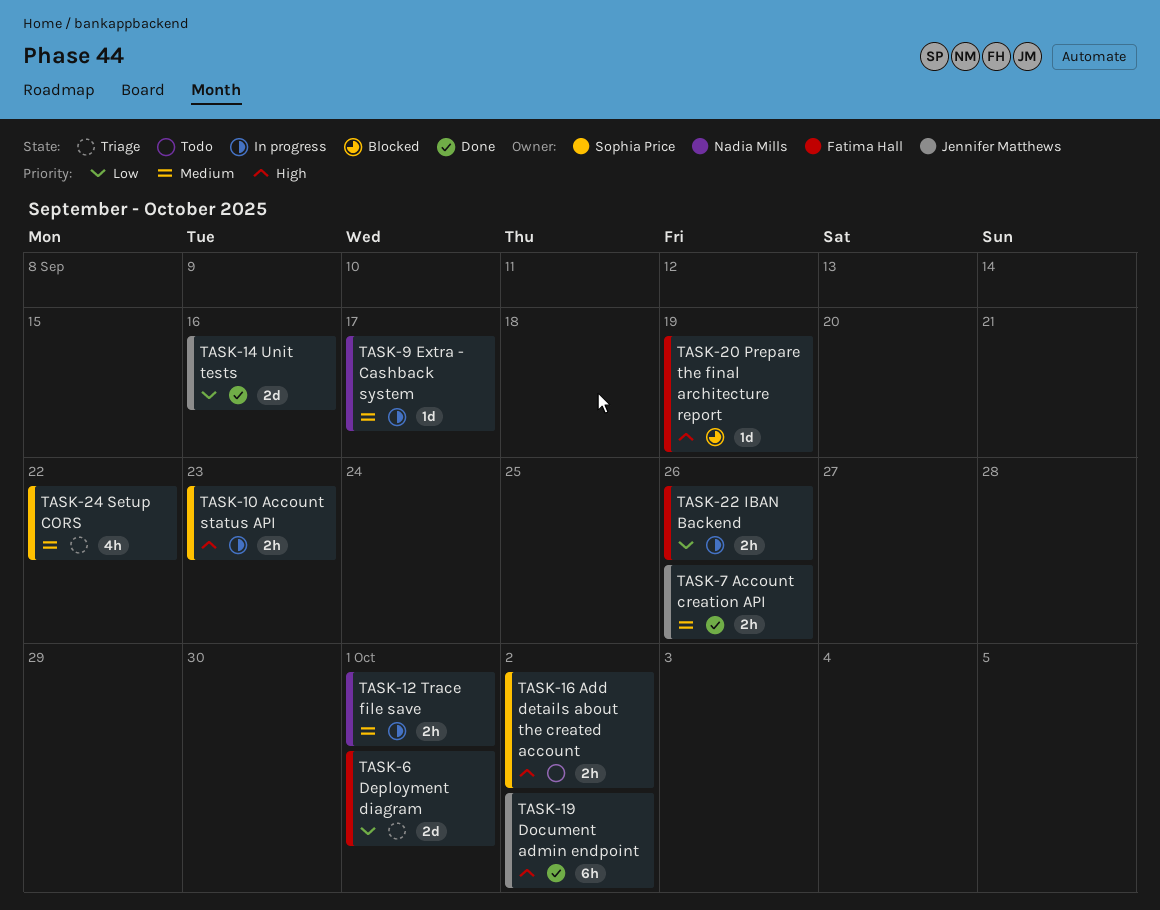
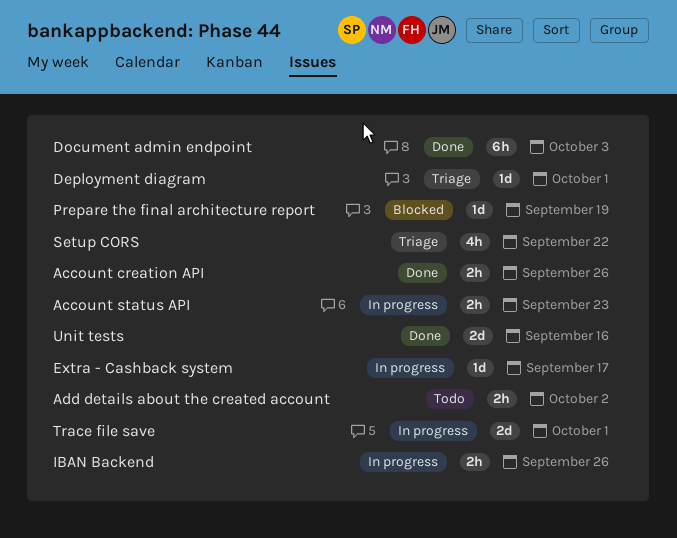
Deployment diagram, estimate: 2d -> 1d
Document admin endpoint, due: Oct 2 -> Oct 3
Trace file save, estimate: 2h -> 2d

